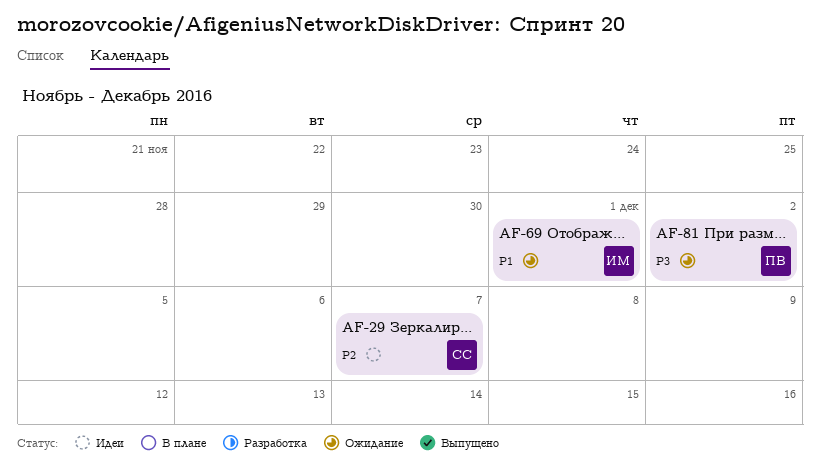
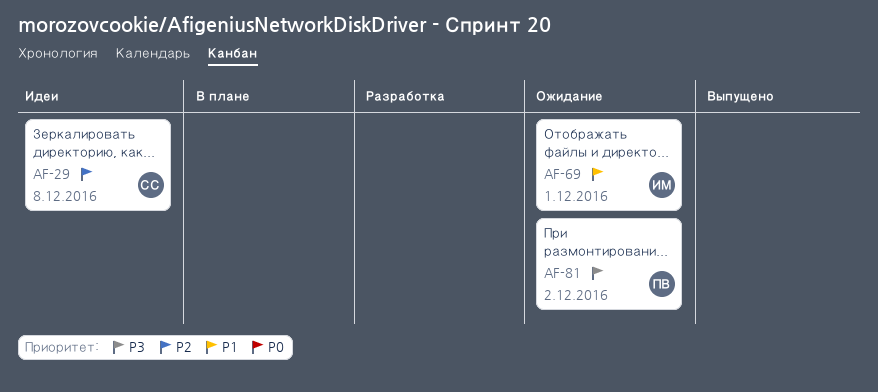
AF-29, due: Dec 7 -> Dec 8

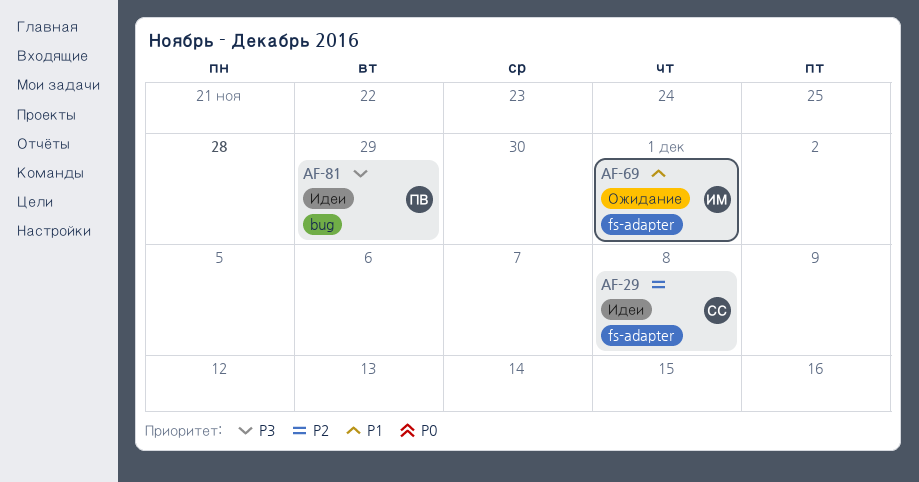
AF-81, status: Ожидание -> Идеи
AF-81, due: Dec 2 -> Nov 29

